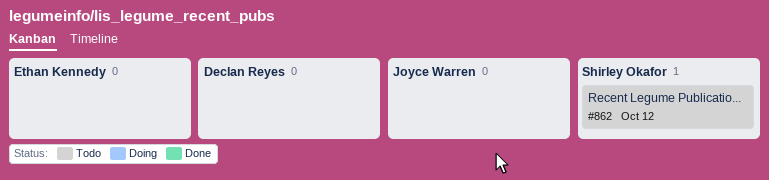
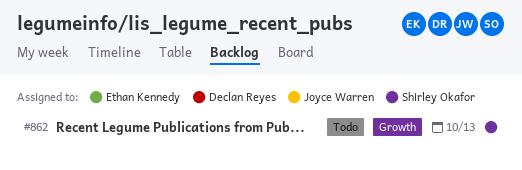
#862, due: Oct 12 -> Oct 13

